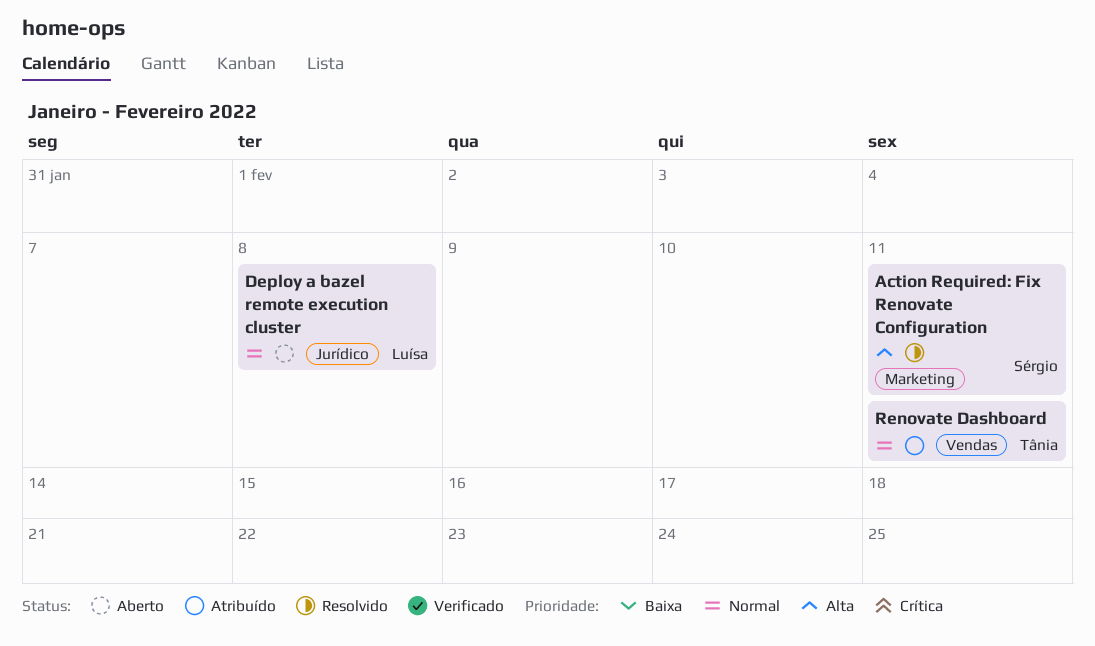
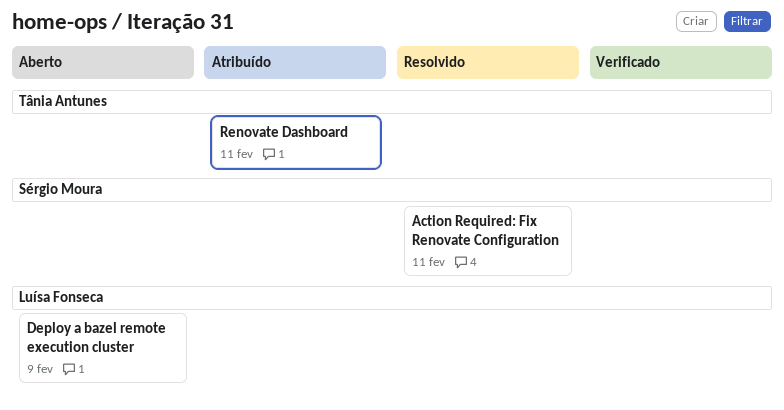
Deploy a bazel remote execution cluster, due: Feb 8 -> Feb 9

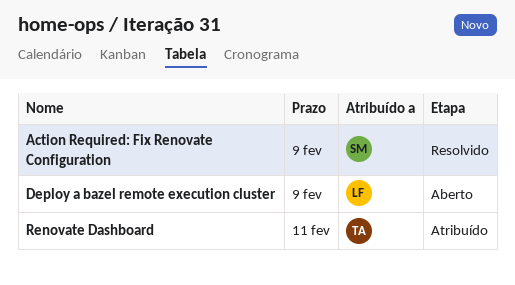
Action Required: Fix Renovate Configuration, due: Feb 11 -> Feb 9

